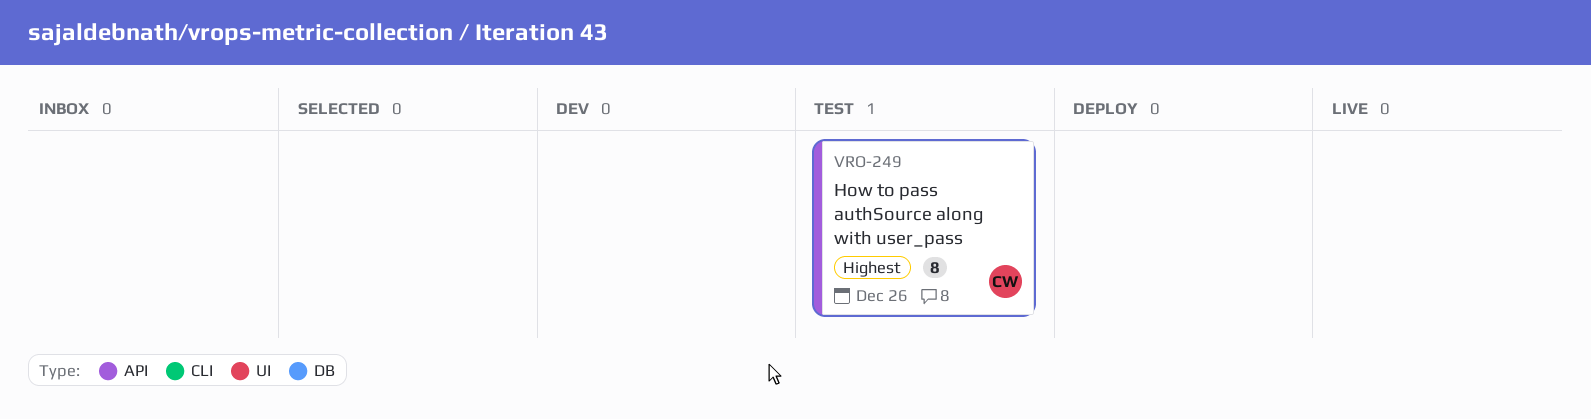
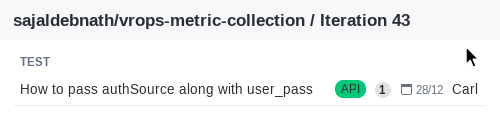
How to pass authSource along with user_pass, estimate: 8 -> 1
How to pass authSource along with user_pass, due: Dec 26 -> Dec 28

